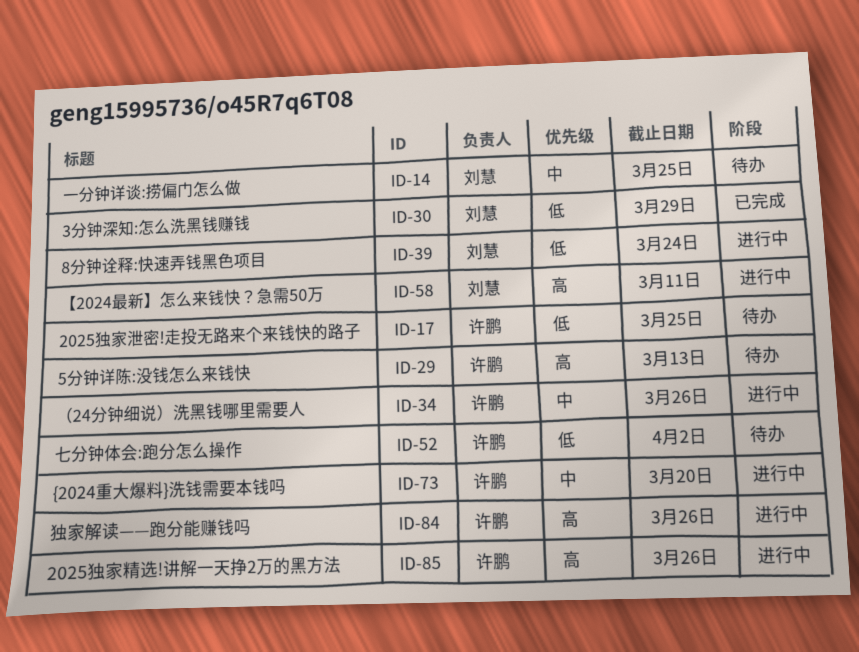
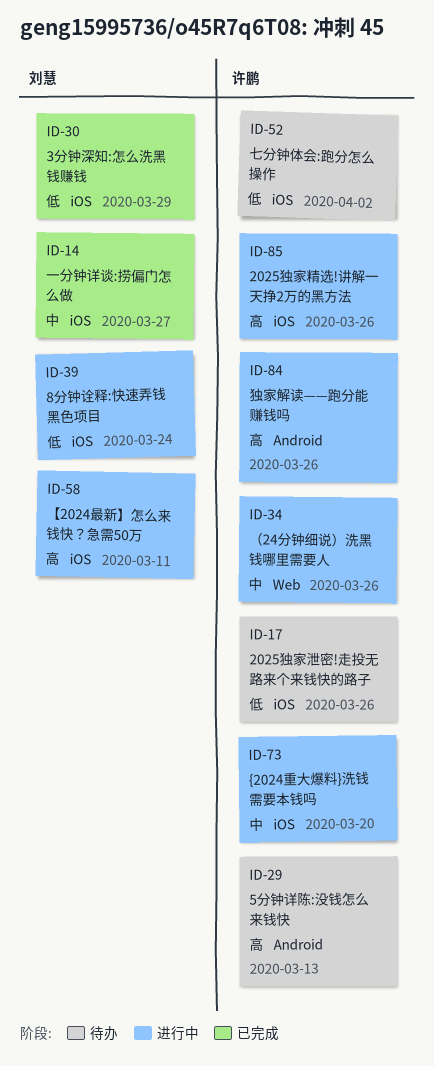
ID-14, status: 待办 -> 已完成
ID-14, due: Mar 25 -> Mar 27
ID-17, due: Mar 25 -> Mar 26

